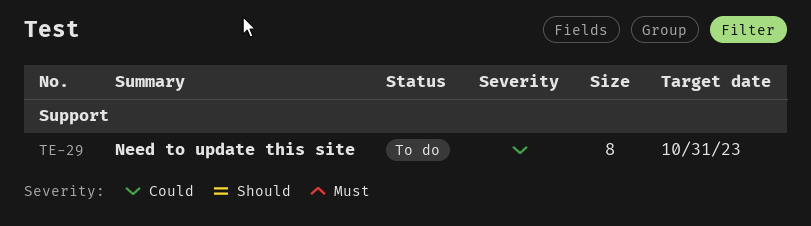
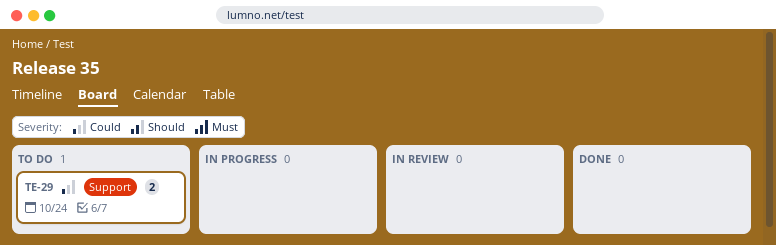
TE-29, estimate: 8 -> 2
TE-29, due: Oct 31 -> Oct 24

